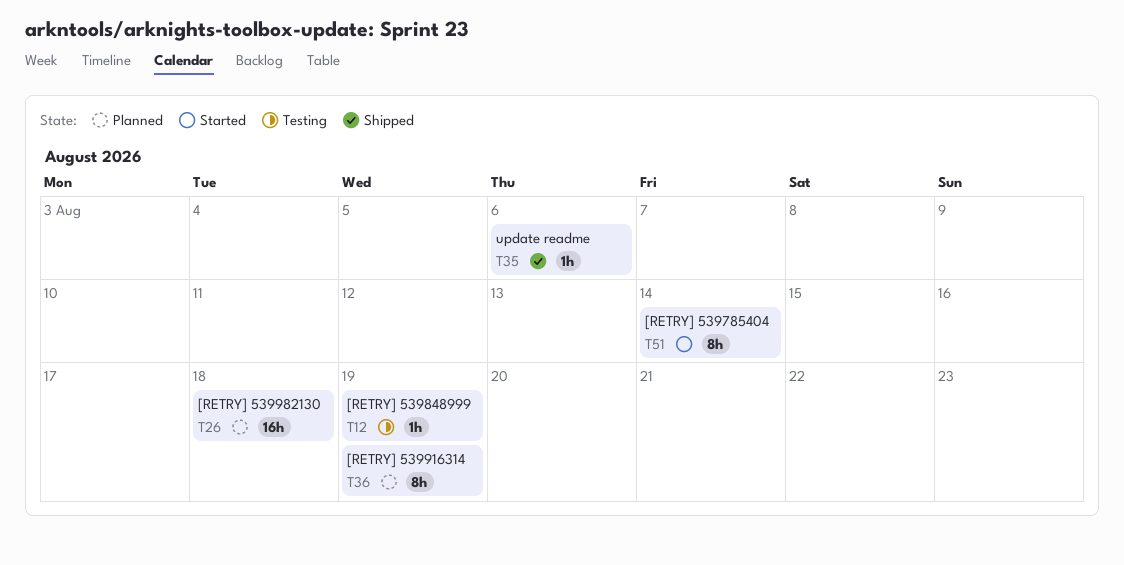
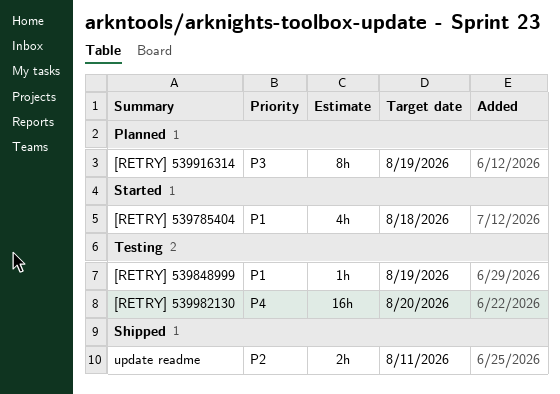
[RETRY] 539785404, estimate: 8h -> 4h
[RETRY] 539785404, due: Aug 14 -> Aug 18
[RETRY] 539982130, status: Planned -> Testing
[RETRY] 539982130, due: Aug 18 -> Aug 20
update readme, estimate: 1h -> 2h
update readme, due: Aug 6 -> Aug 11

